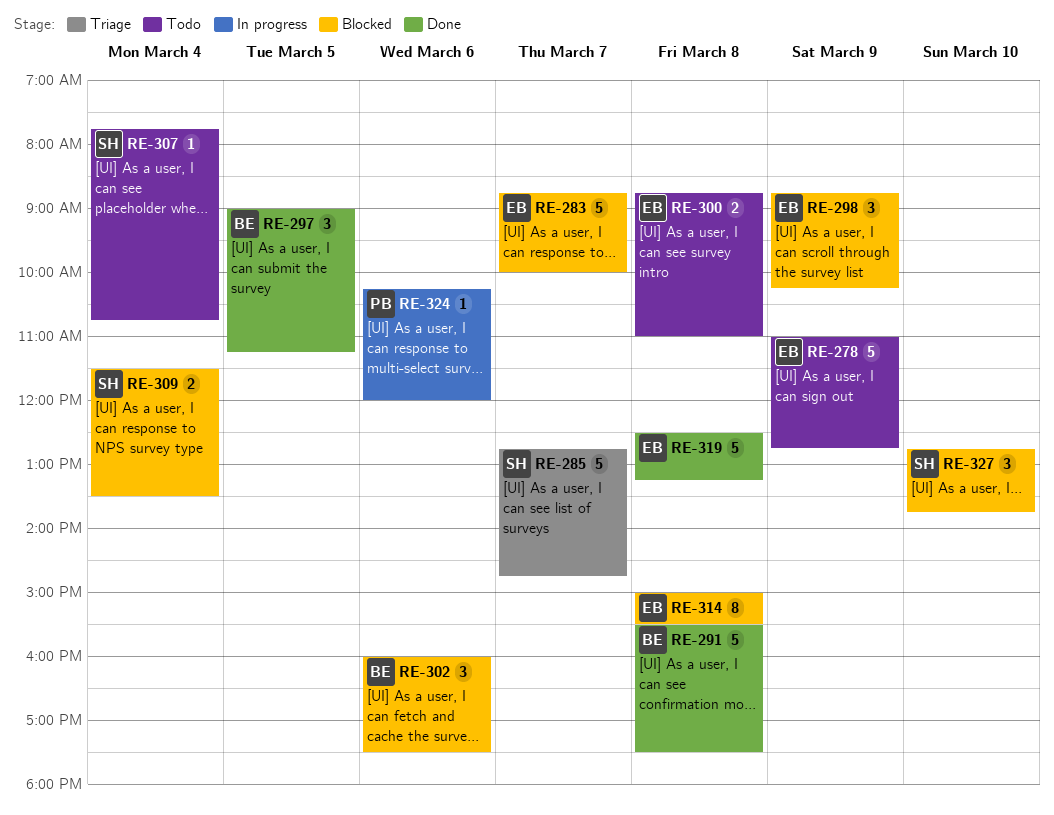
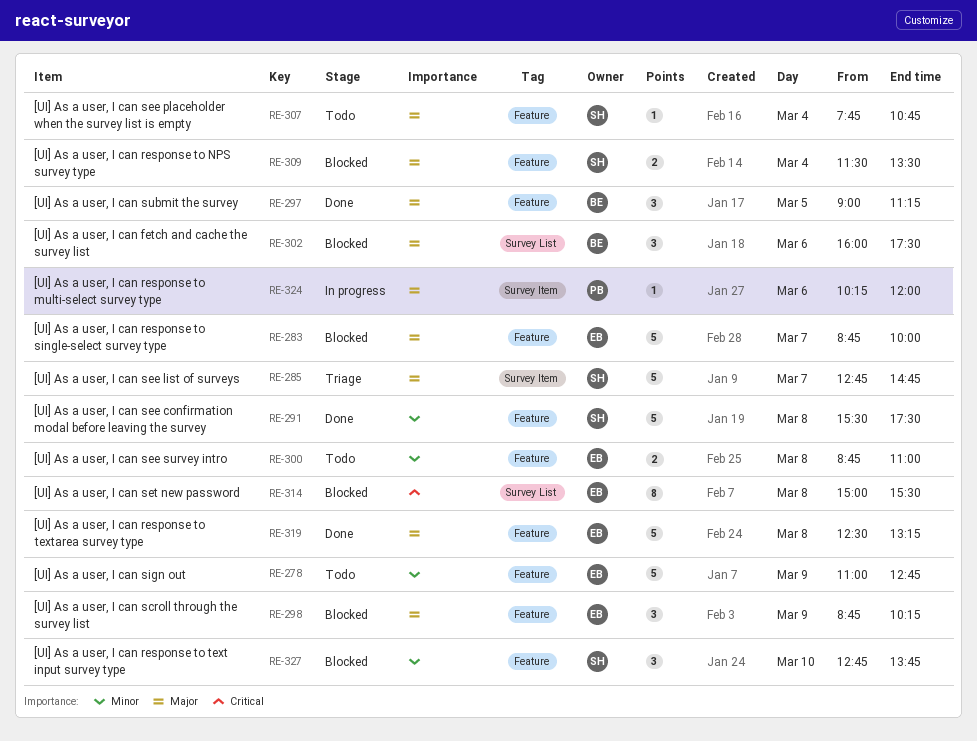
RE-291, owner: BE -> SH

